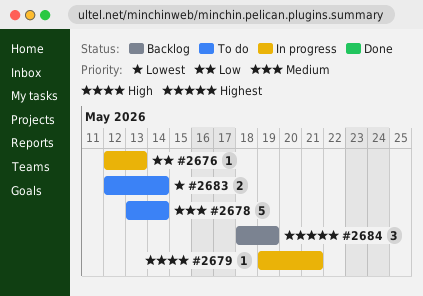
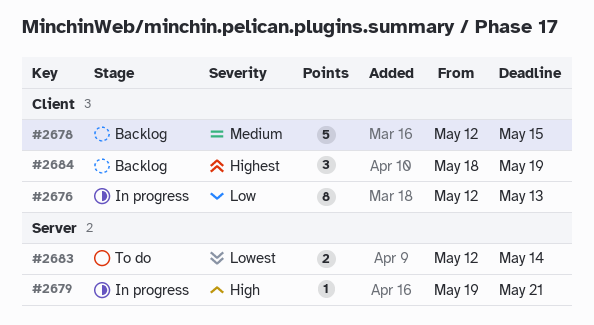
#2676, estimate: 1 -> 8
#2678, status: To do -> Backlog
#2678, start: May 13 -> May 12
#2678, due: May 14 -> May 15

